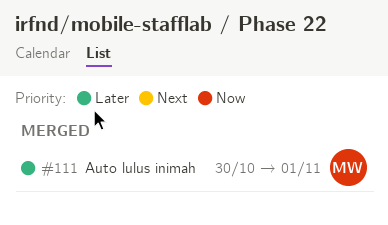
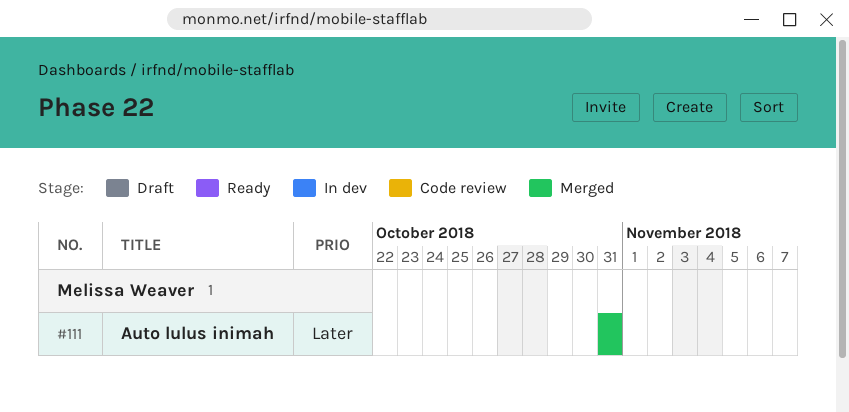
#111, start: Oct 30 -> Oct 31
#111, due: Nov 1 -> Oct 31

